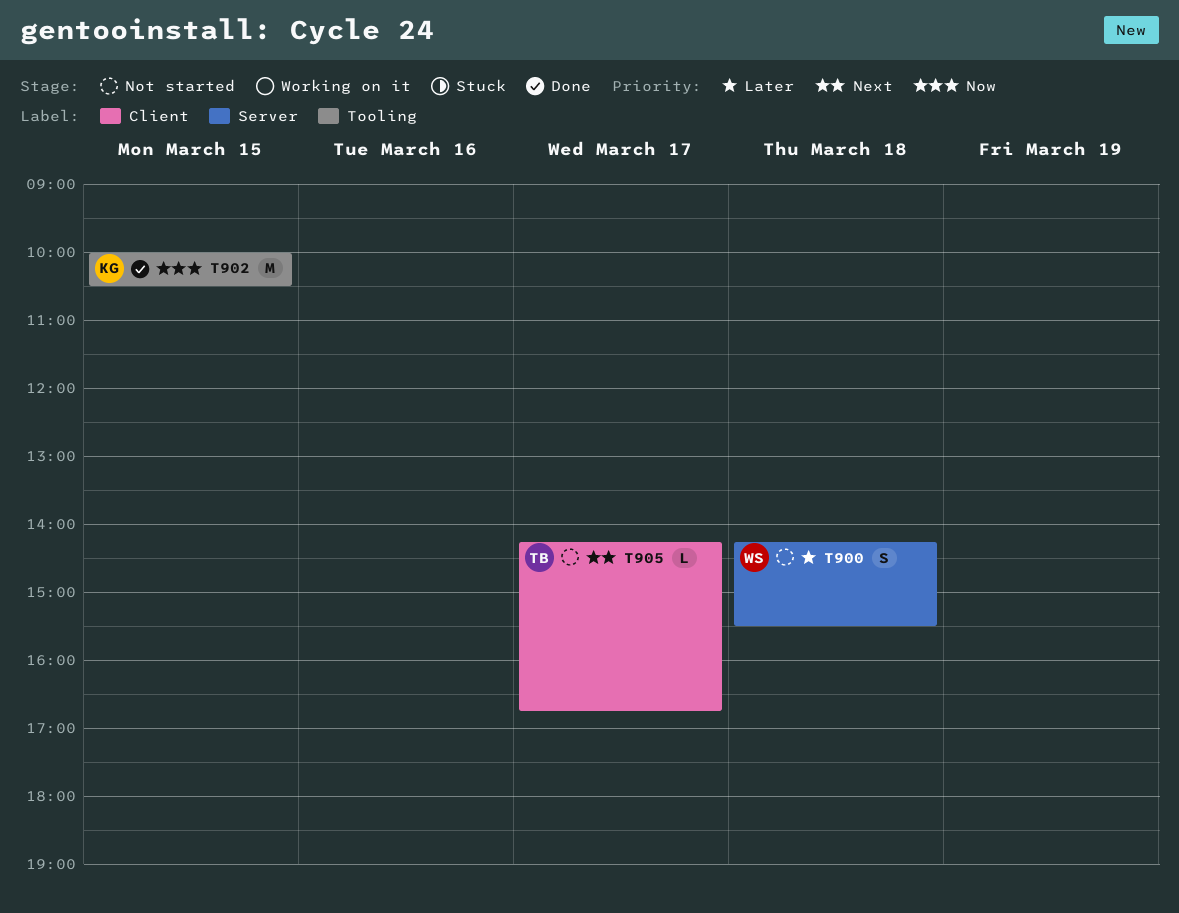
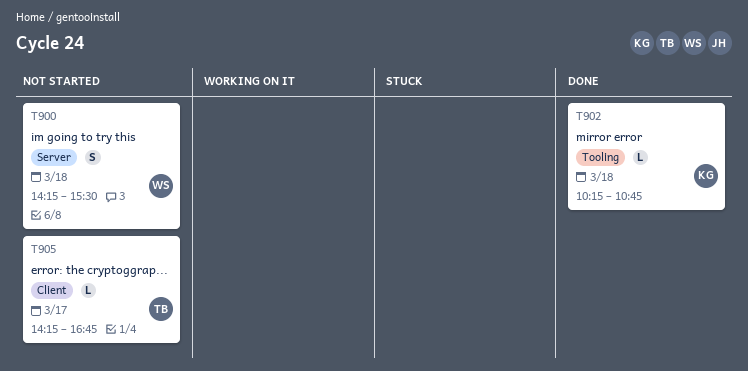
T902, estimate: M -> L
T902, day: Mar 15 -> Mar 18
T902, begins: 10:00 -> 10:15
T902, ends: 10:30 -> 10:45

